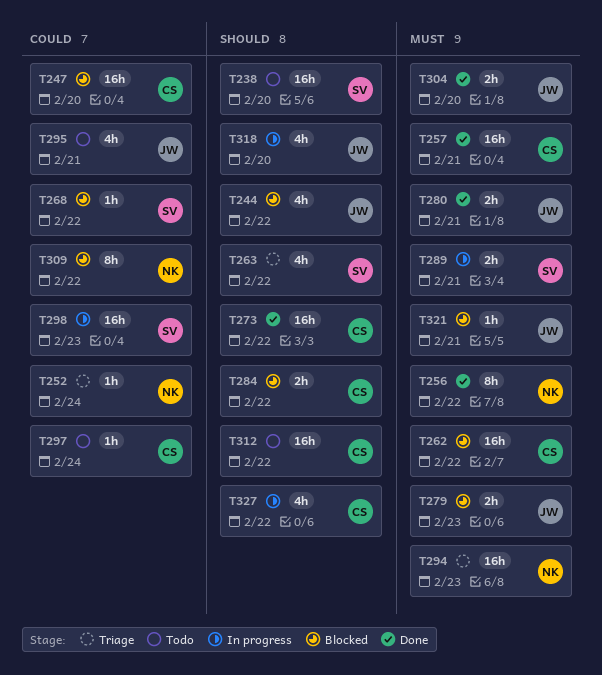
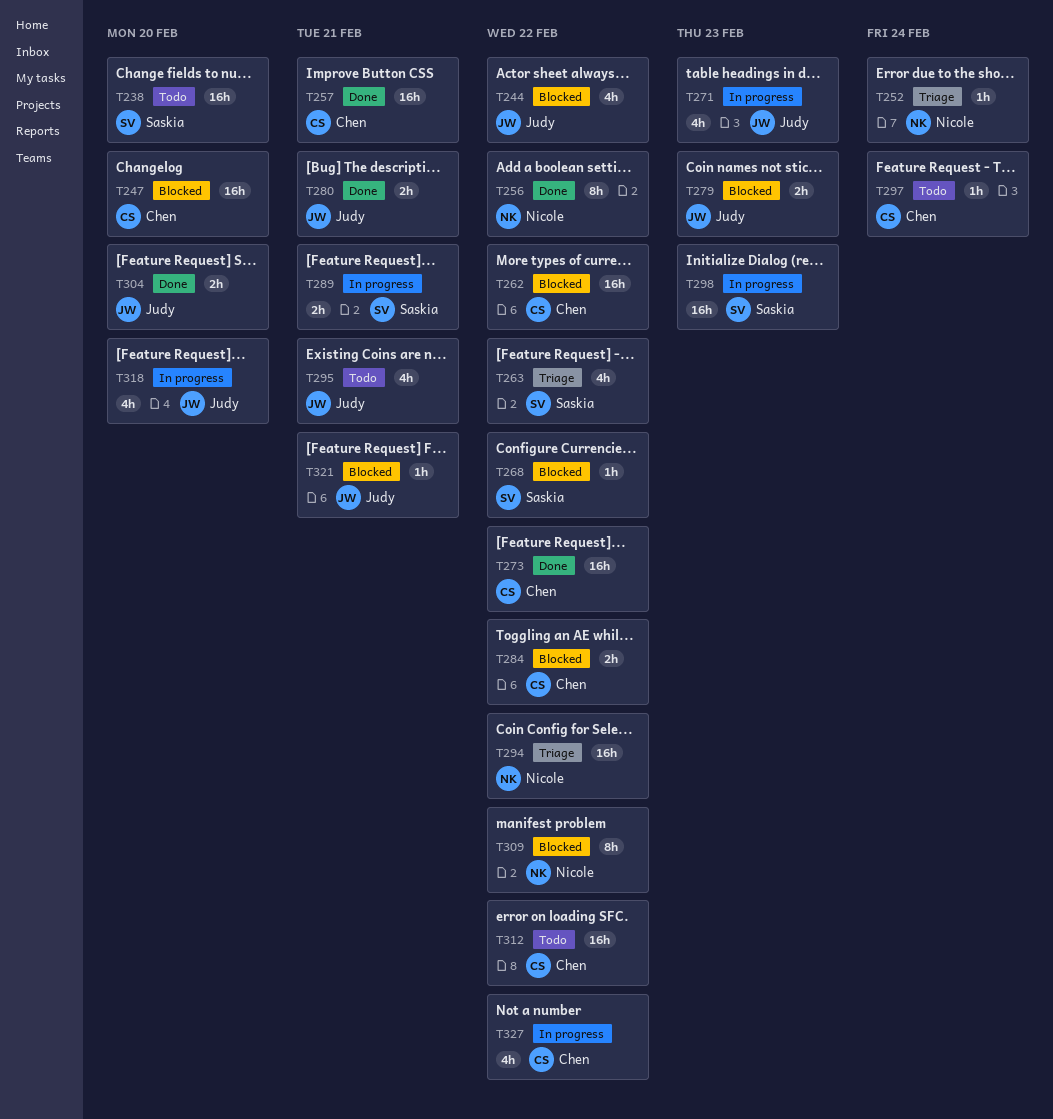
T271: none -> present
T294, due: Feb 23 -> Feb 22

